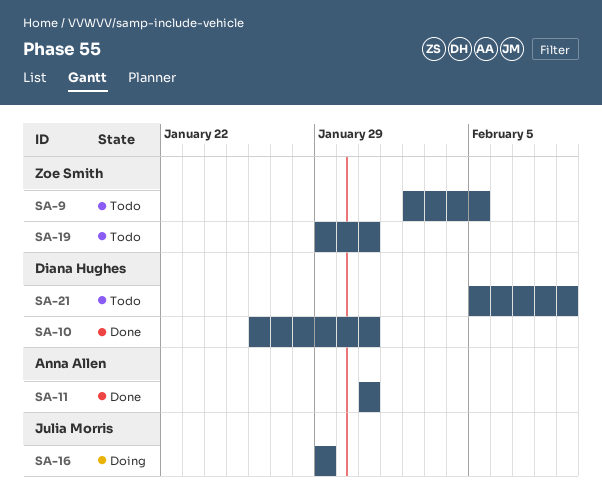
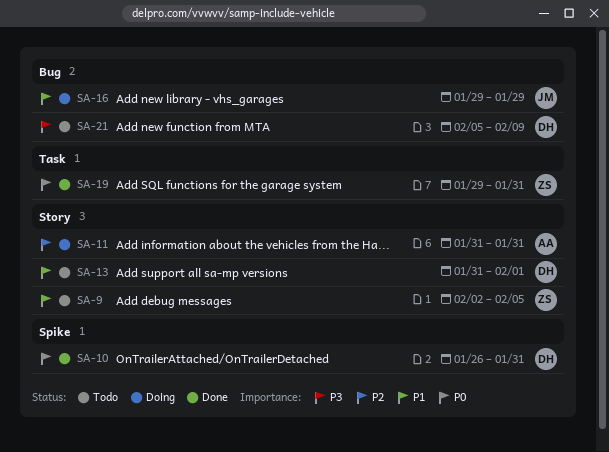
SA-11, status: Done -> Doing
SA-13: none -> present
SA-19, status: Todo -> Done

